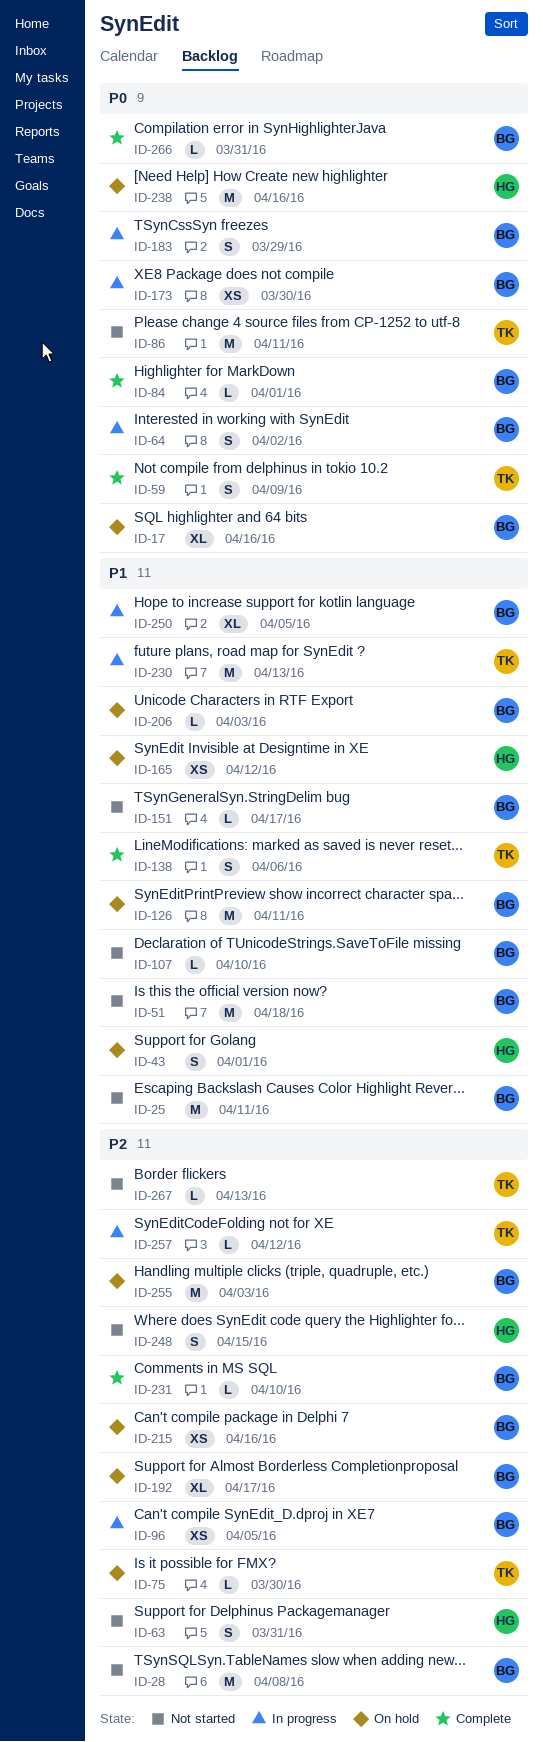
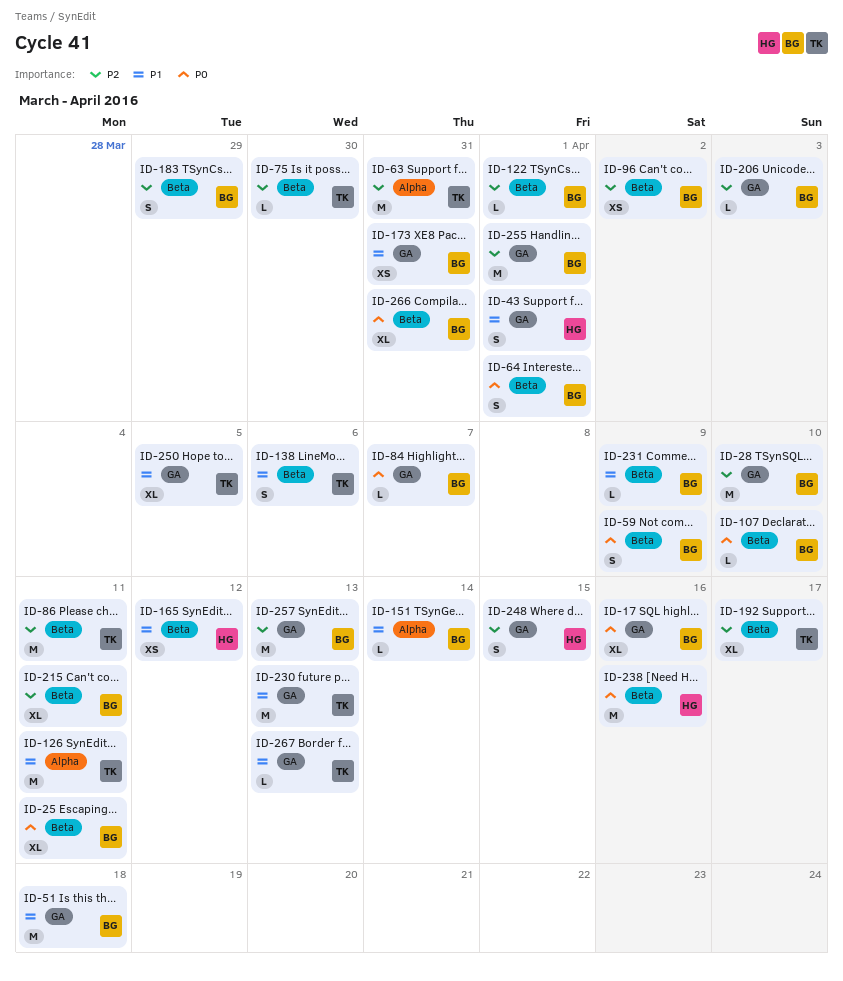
ID-25, priority: P1 -> P0
ID-25, estimate: M -> XL
ID-28, due: Apr 8 -> Apr 10
ID-59, owner: TK -> BG
ID-63, owner: HG -> TK
ID-63, estimate: S -> M
ID-64, due: Apr 2 -> Apr 1
ID-84, due: Apr 1 -> Apr 7
ID-86, priority: P0 -> P2
ID-96, due: Apr 5 -> Apr 2
ID-107, priority: P1 -> P0
ID-122: none -> present
ID-126, owner: BG -> TK
ID-151, due: Apr 17 -> Apr 14
ID-173, priority: P0 -> P1
ID-173, due: Mar 30 -> Mar 31
ID-183, priority: P0 -> P2
ID-192, owner: BG -> TK
ID-206, priority: P1 -> P2
ID-215, estimate: XS -> XL
ID-215, due: Apr 16 -> Apr 11
ID-231, priority: P2 -> P1
ID-231, due: Apr 10 -> Apr 9
ID-250, owner: BG -> TK
ID-255, due: Apr 3 -> Apr 1
ID-257, owner: TK -> BG
ID-257, estimate: L -> M
ID-257, due: Apr 12 -> Apr 13
ID-266, estimate: L -> XL
ID-267, priority: P2 -> P1

